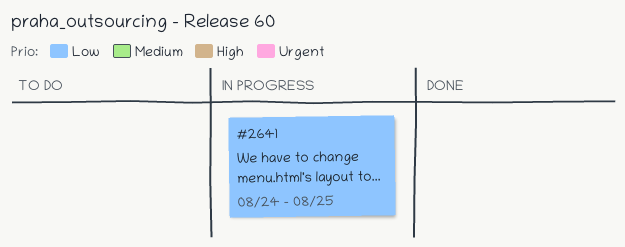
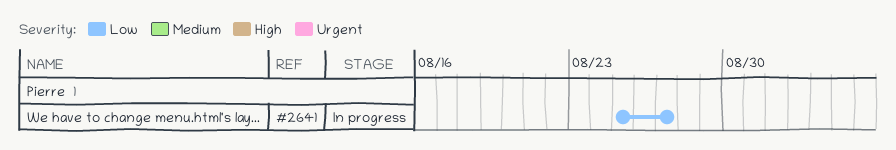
#2641, start: Aug 24 -> Aug 25
#2641, due: Aug 25 -> Aug 27

